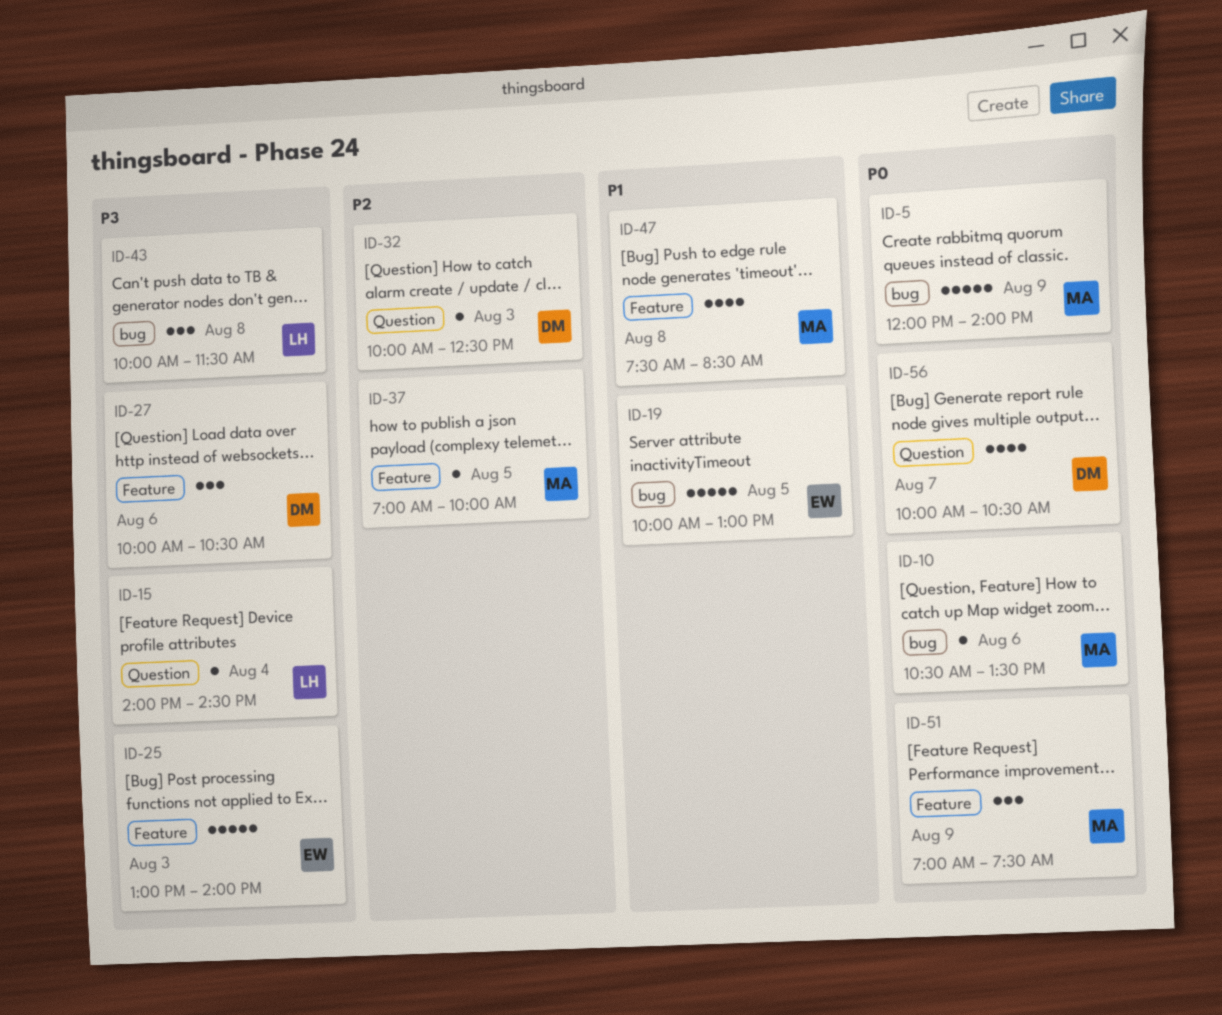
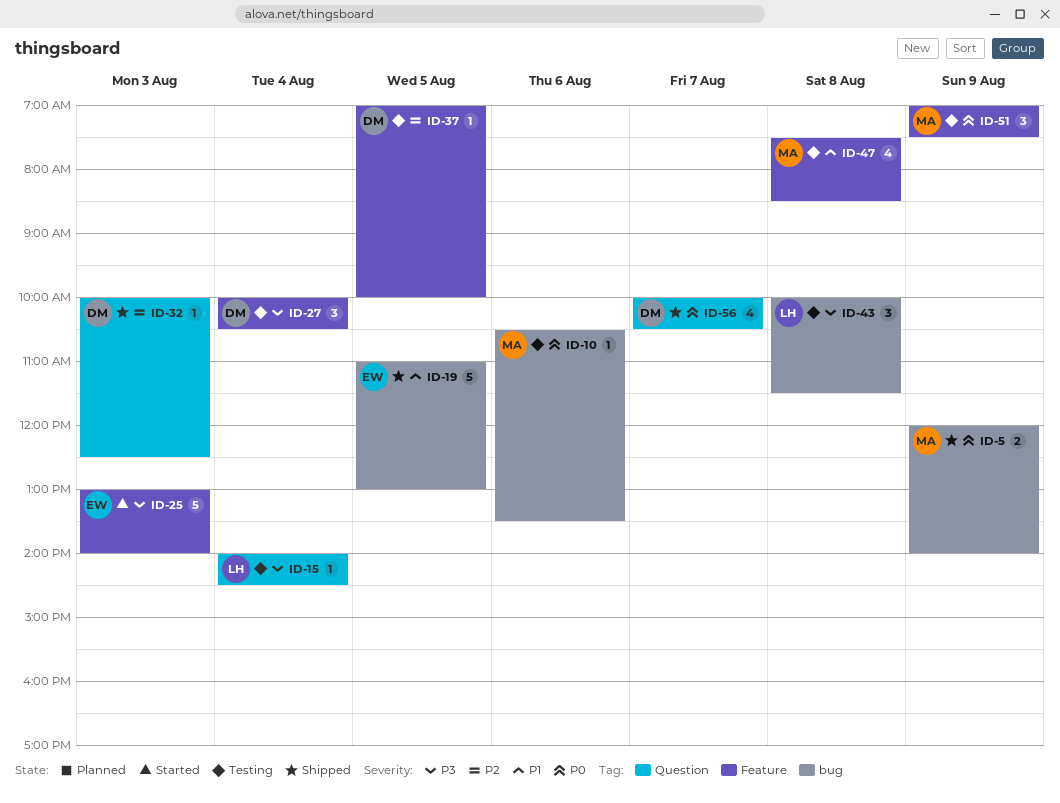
ID-5, estimate: 5 -> 2
ID-19, begins: 10:00 -> 11:00
ID-27, day: Aug 6 -> Aug 4
ID-37, owner: MA -> DM

